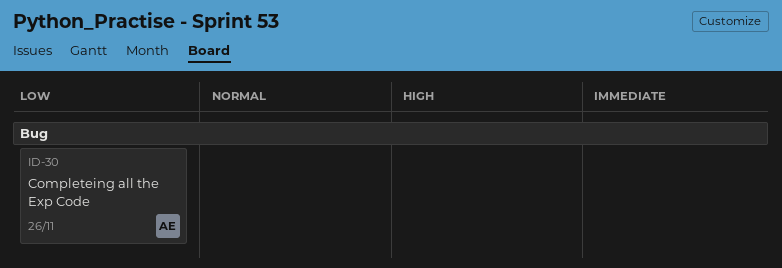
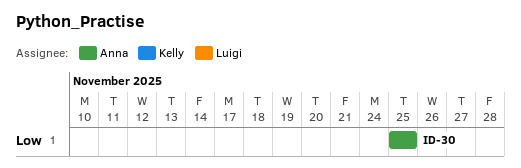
ID-30, due: Nov 26 -> Nov 25

